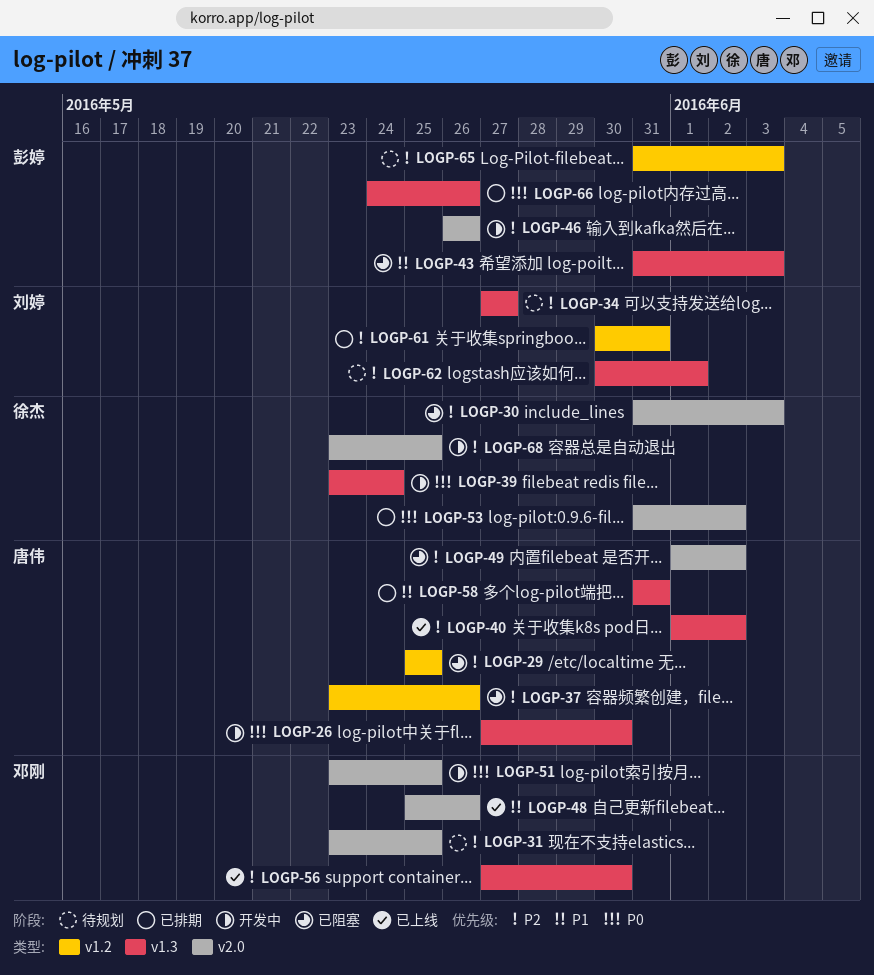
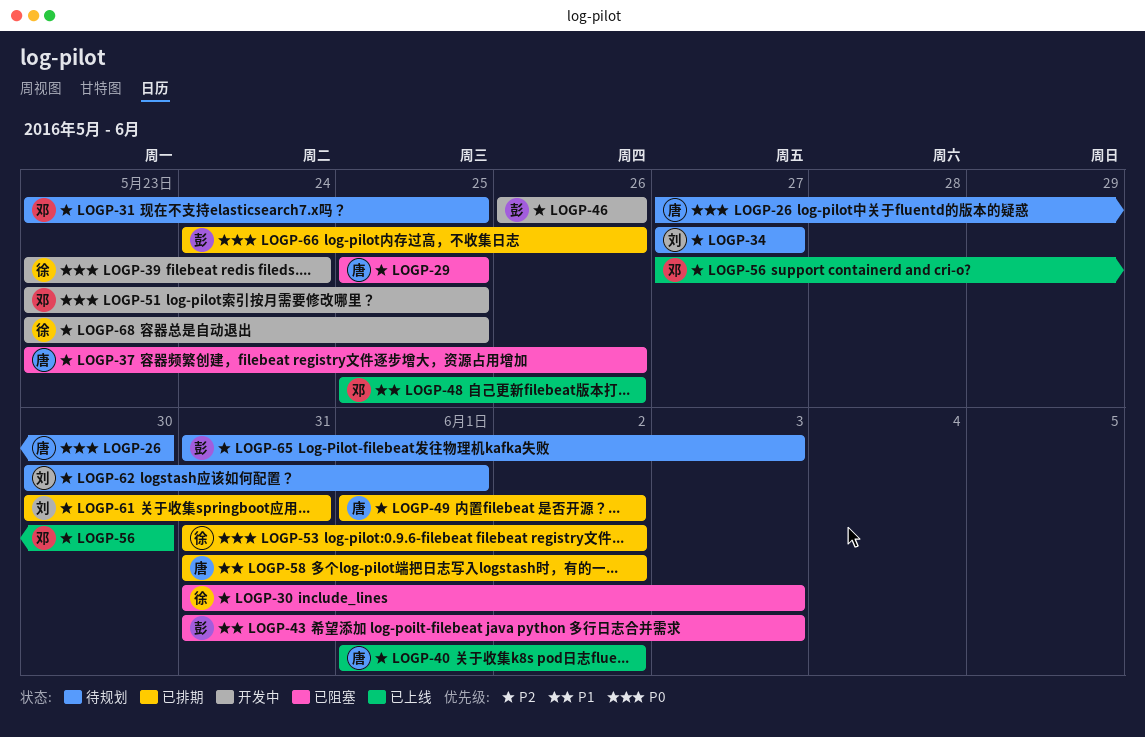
LOGP-26, status: 开发中 -> 待规划
LOGP-49, status: 已阻塞 -> 已排期
LOGP-58, due: May 31 -> Jun 2

